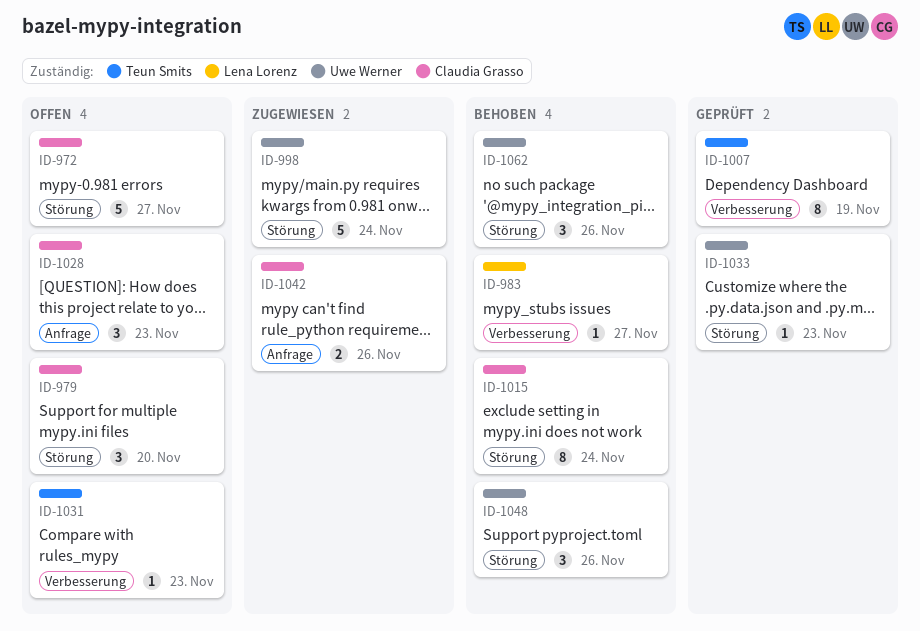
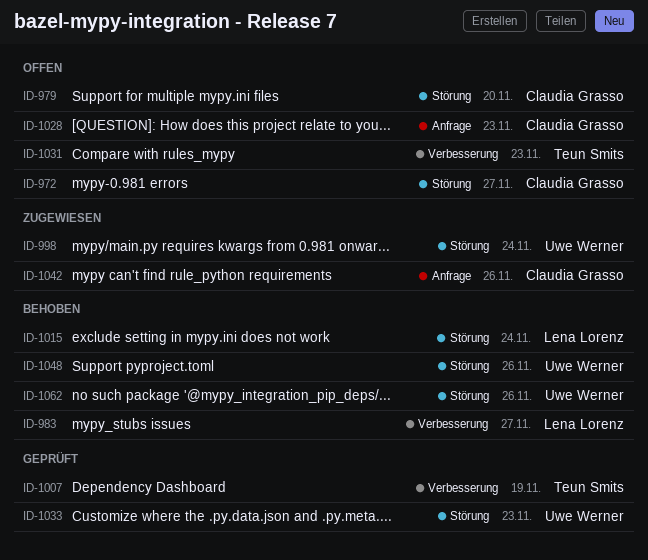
ID-1015, owner: Claudia Grasso -> Lena Lorenz

